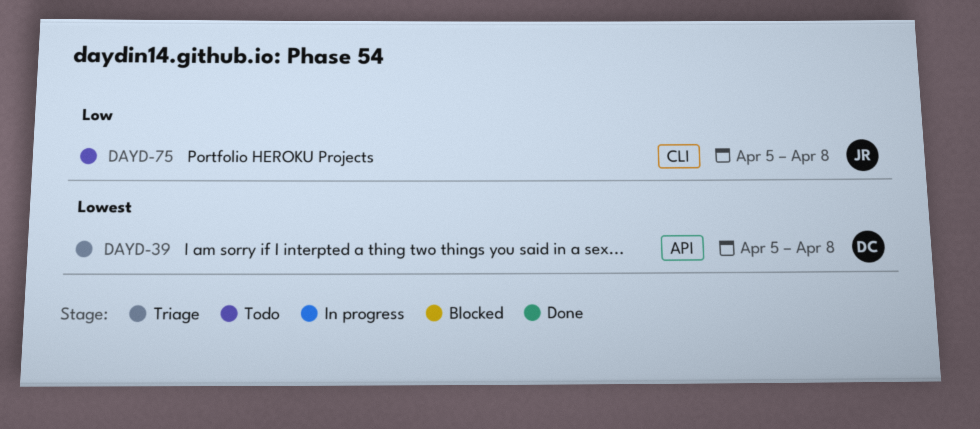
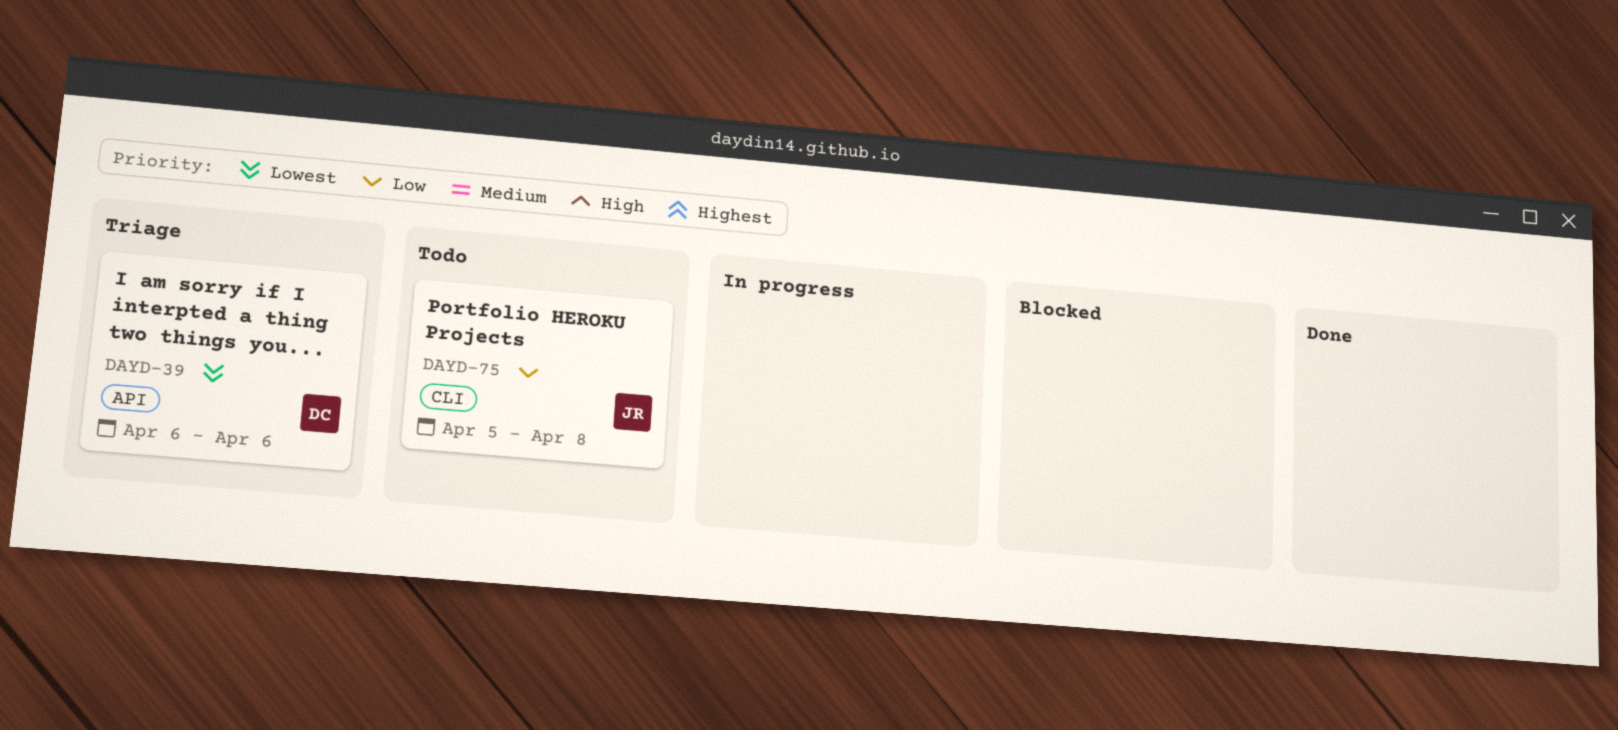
DAYD-39, start: Apr 5 -> Apr 6
DAYD-39, due: Apr 8 -> Apr 6

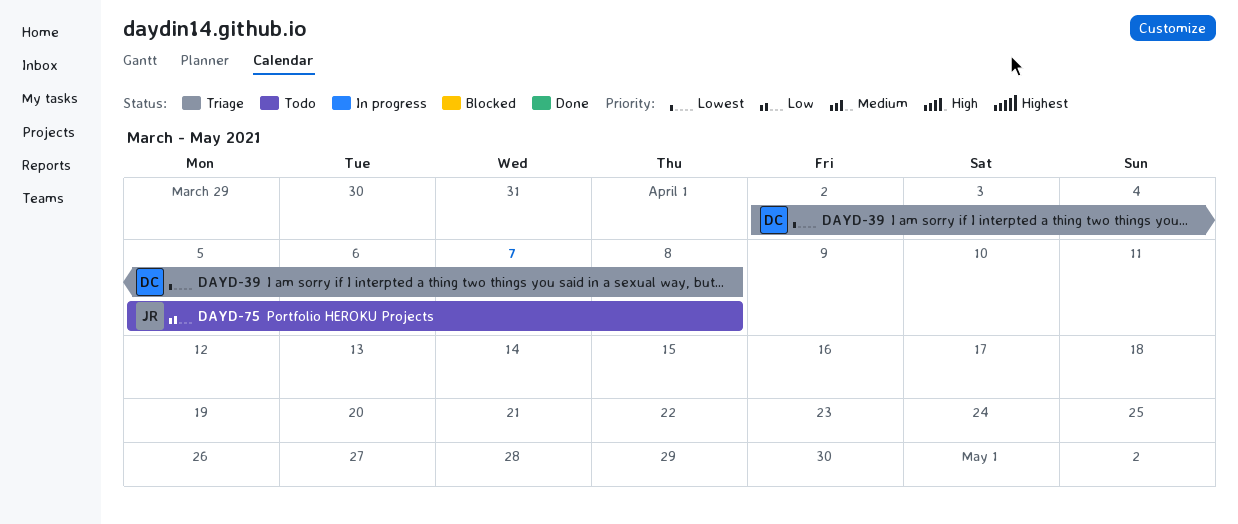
DAYD-39, start: Apr 6 -> Apr 2
DAYD-39, due: Apr 6 -> Apr 8

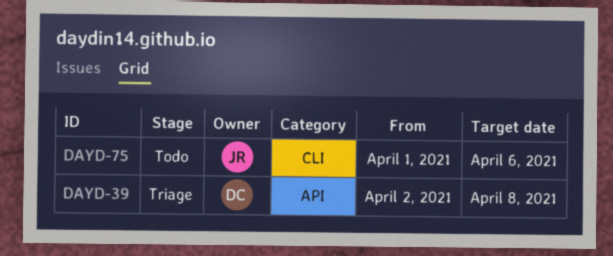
DAYD-75, start: Apr 5 -> Apr 1
DAYD-75, due: Apr 8 -> Apr 6

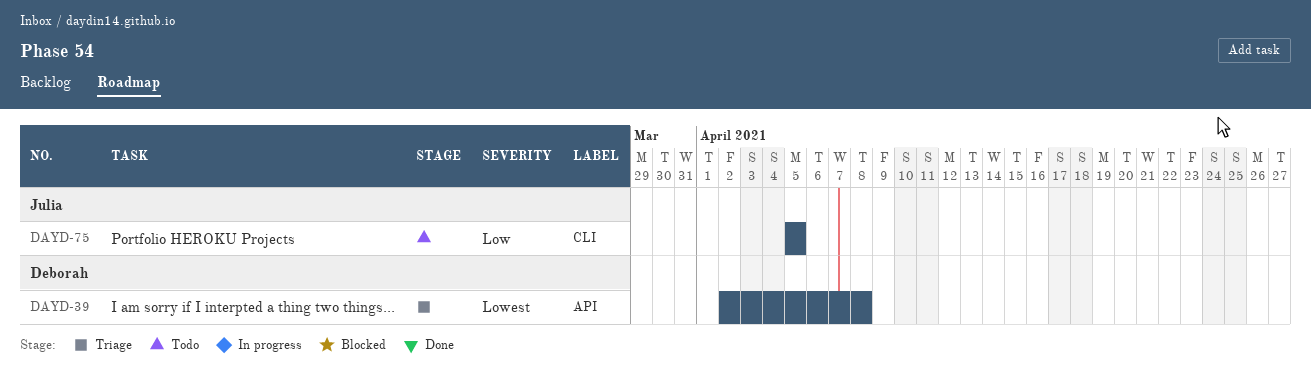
DAYD-75, start: Apr 1 -> Apr 5
DAYD-75, due: Apr 6 -> Apr 5

